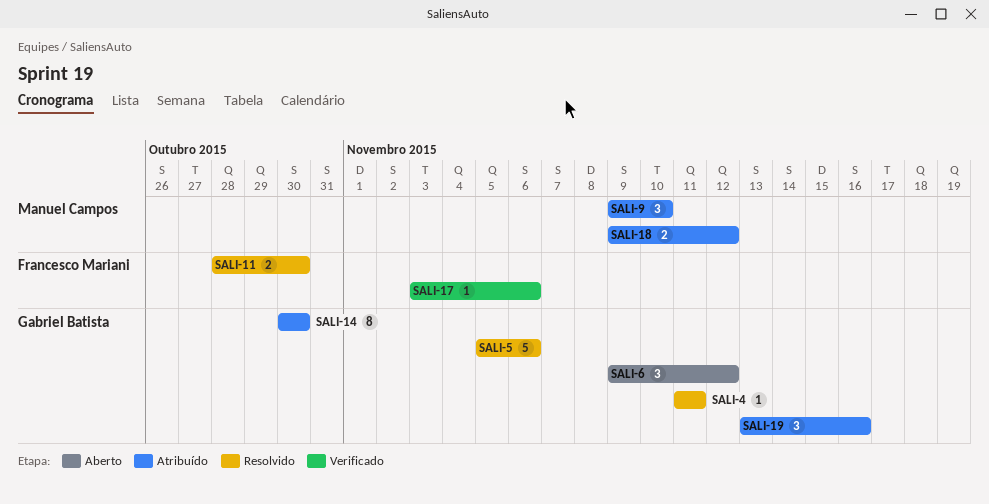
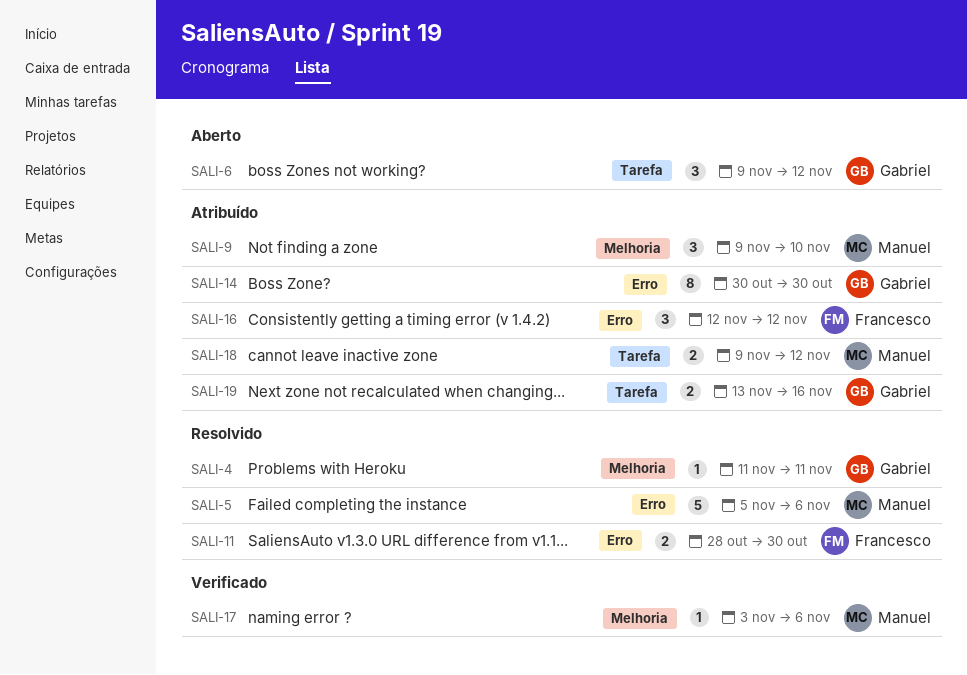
SALI-5, owner: Gabriel Batista -> Manuel Campos
SALI-16: none -> present
SALI-17, owner: Francesco Mariani -> Manuel Campos
SALI-19, estimate: 3 -> 2

